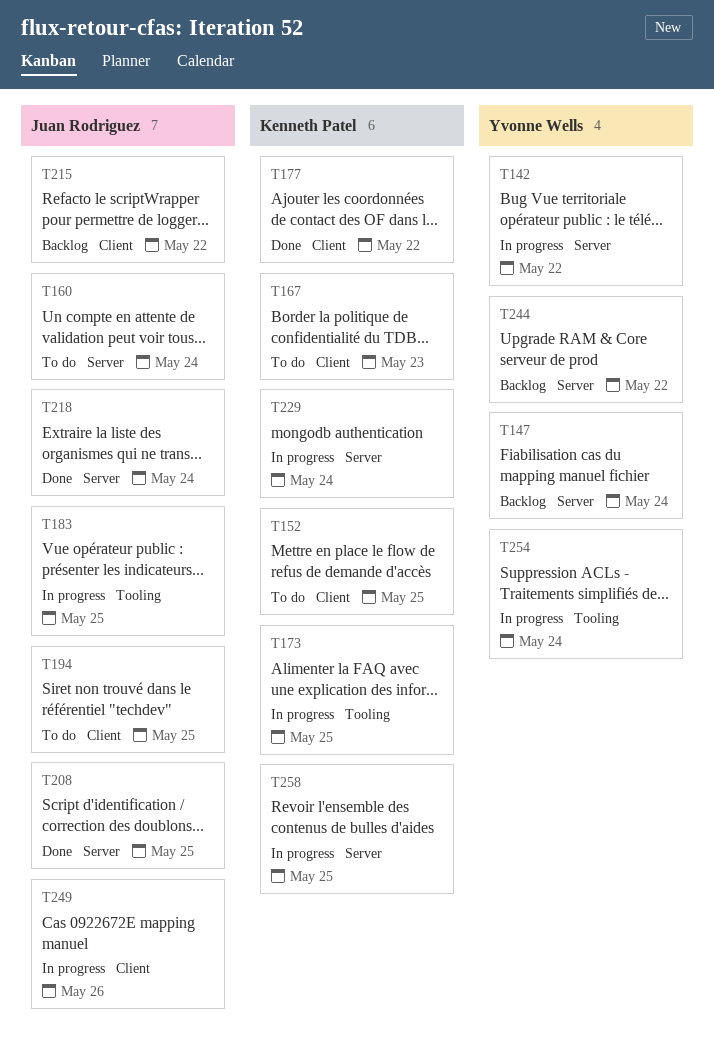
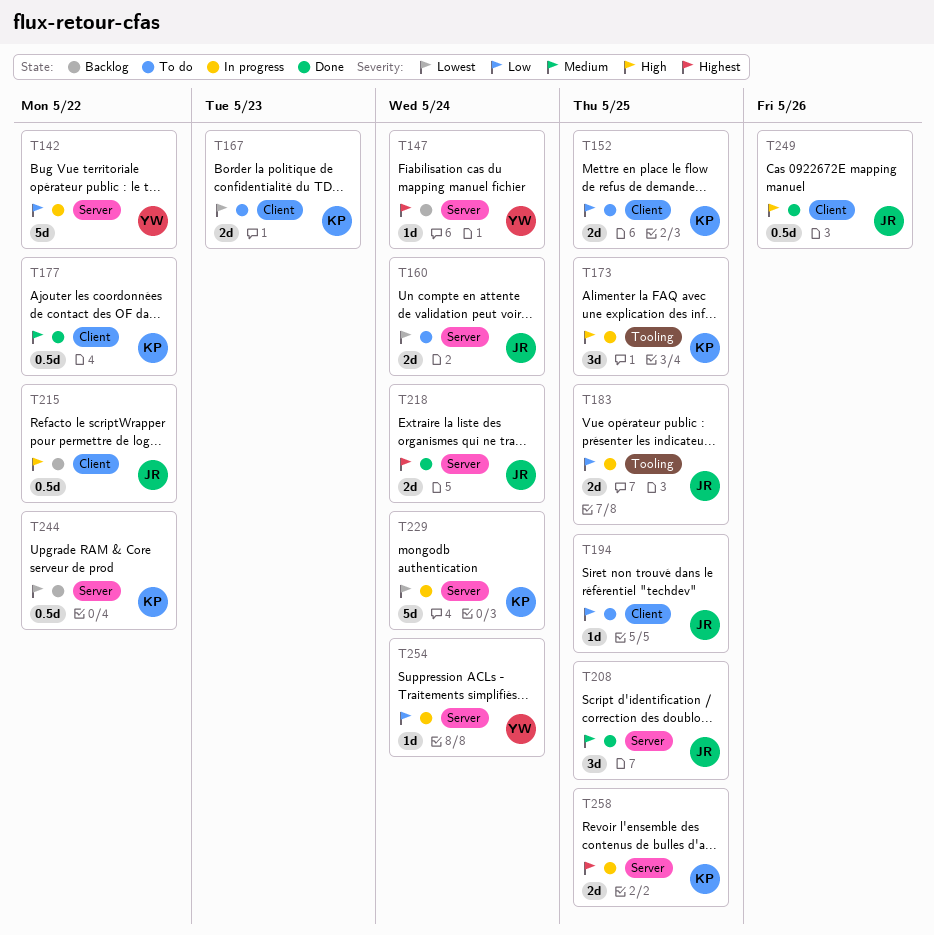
T244, owner: Yvonne Wells -> Kenneth Patel
T249, status: In progress -> Done
T254, label: Tooling -> Server

